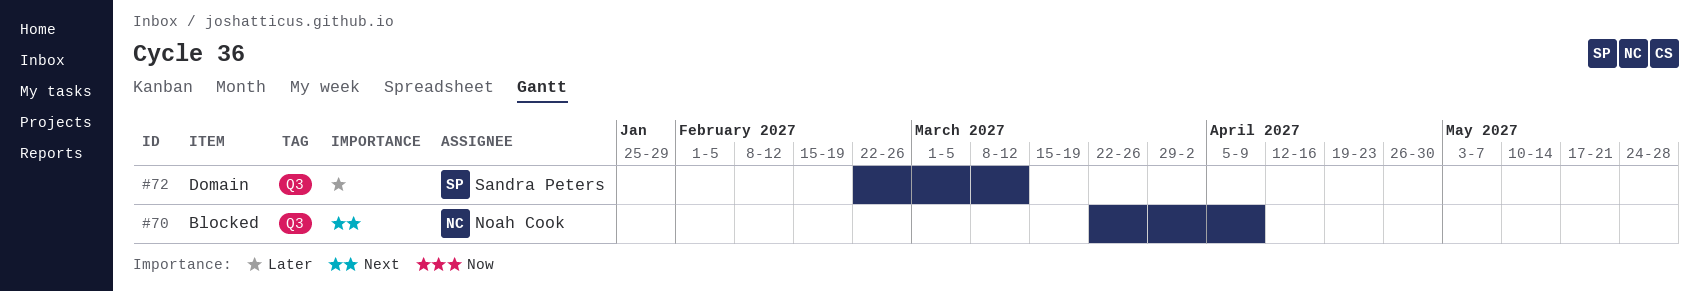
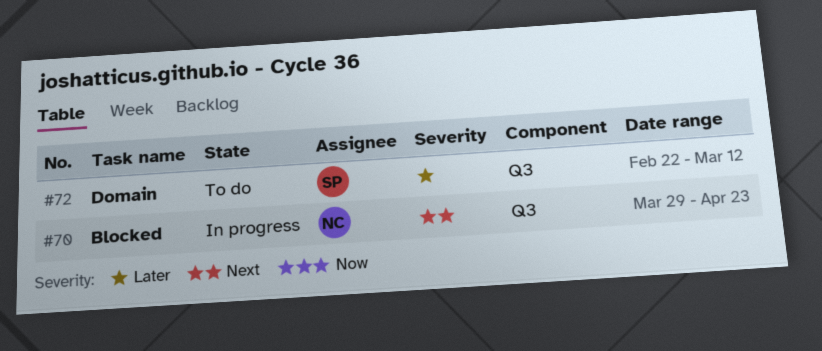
#70, start: Mar 22 -> Mar 29
#70, due: Apr 9 -> Apr 23

